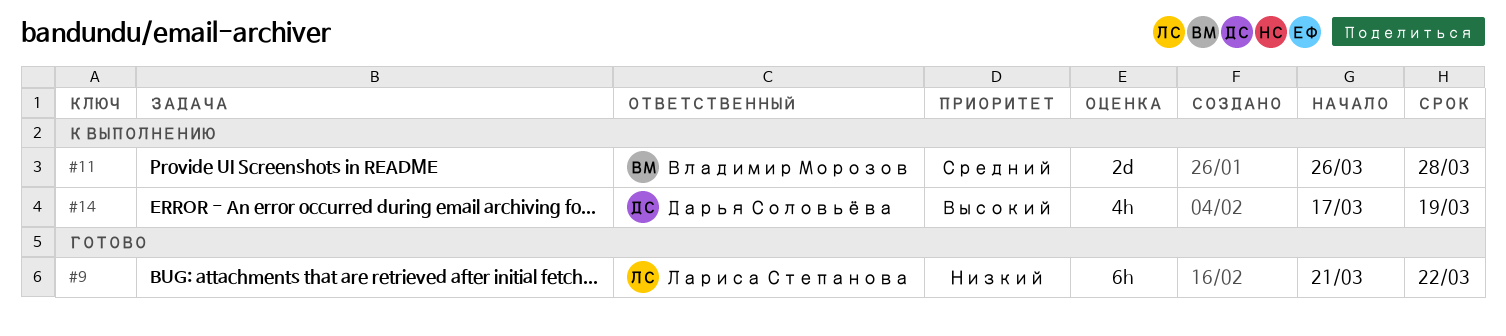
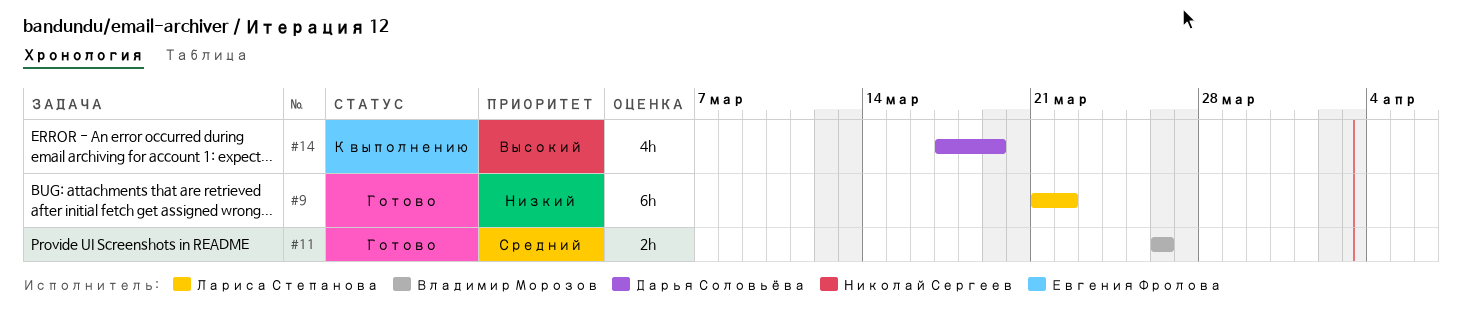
#11, status: К выполнению -> Готово
#11, estimate: 2d -> 2h
#11, due: Mar 28 -> Mar 26

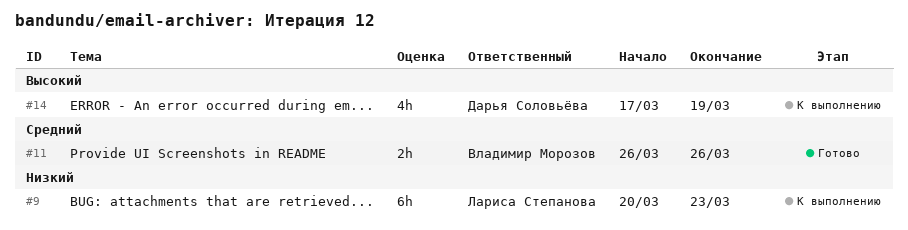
#9, status: Готово -> К выполнению
#9, start: Mar 21 -> Mar 20
#9, due: Mar 22 -> Mar 23

